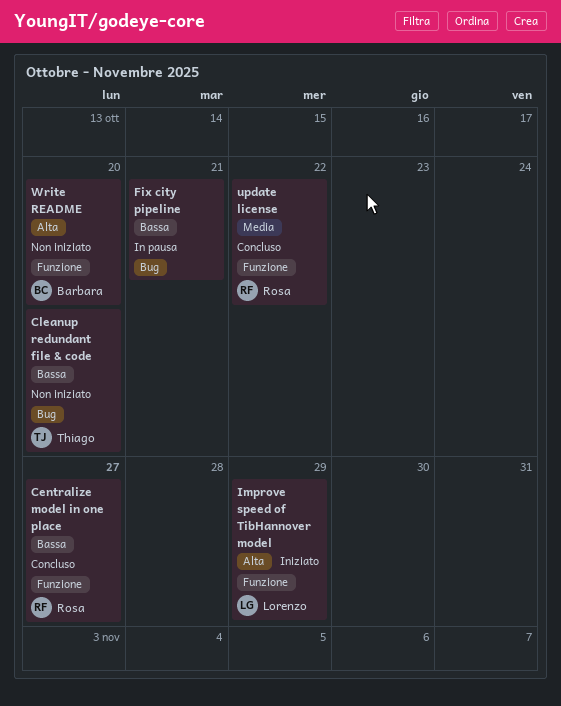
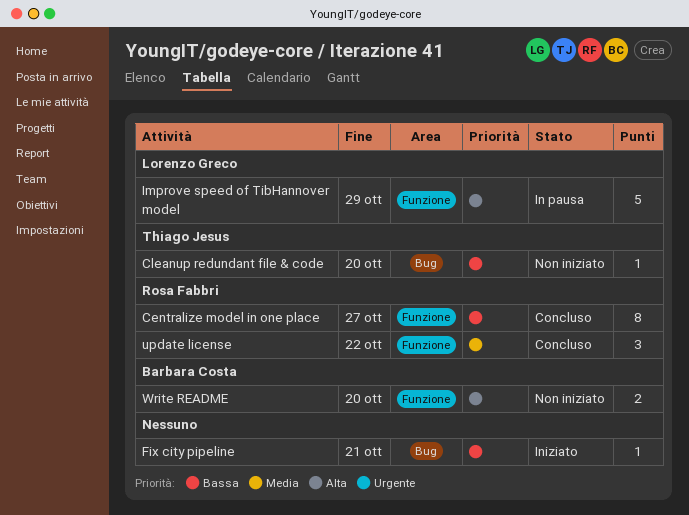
Fix city pipeline, status: In pausa -> Iniziato
Improve speed of TibHannover model, status: Iniziato -> In pausa

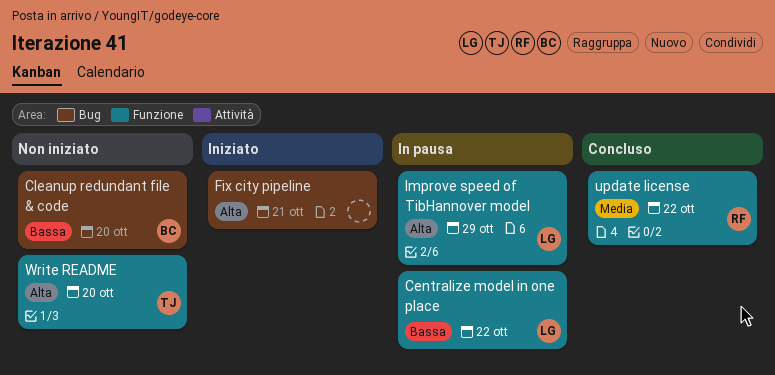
Centralize model in one place, status: Concluso -> In pausa
Centralize model in one place, owner: Rosa Fabbri -> Lorenzo Greco
Centralize model in one place, due: Oct 27 -> Oct 22
Cleanup redundant file & code, owner: Thiago Jesus -> Barbara Costa
Fix city pipeline, priority: Bassa -> Alta
Write README, owner: Barbara Costa -> Thiago Jesus

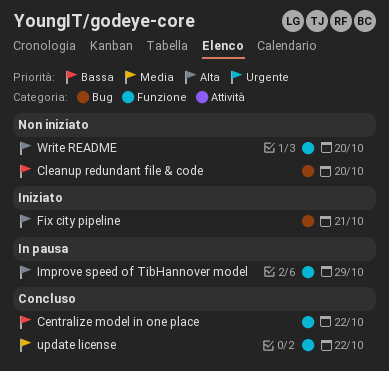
Centralize model in one place, status: In pausa -> Concluso

